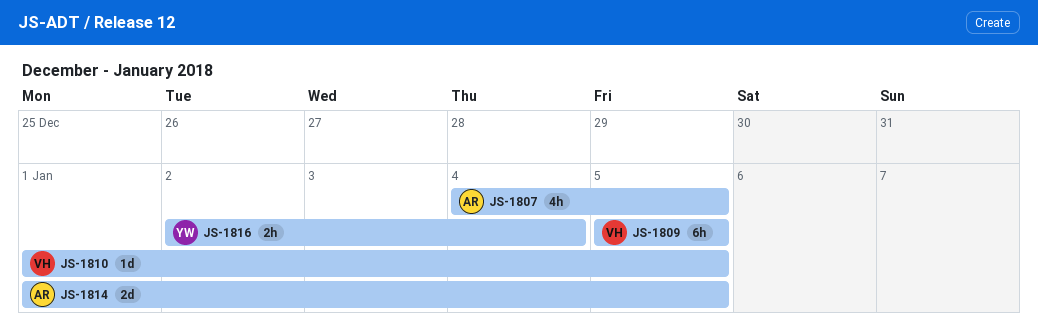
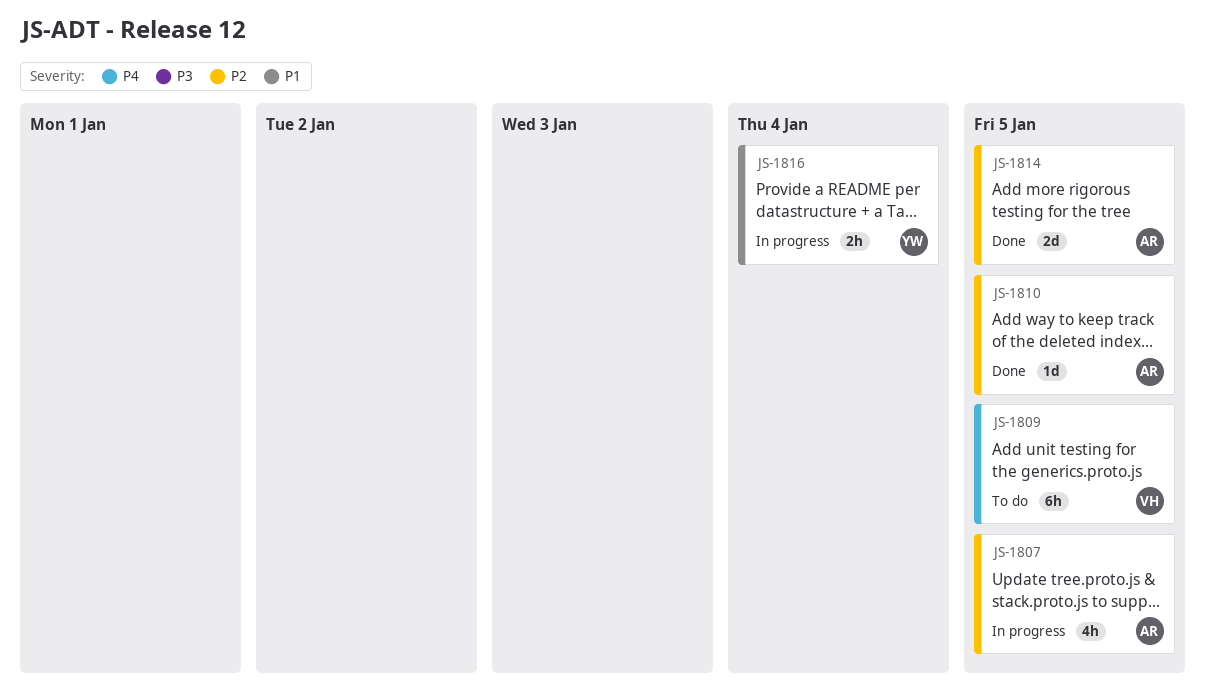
JS-1810, owner: VH -> AR

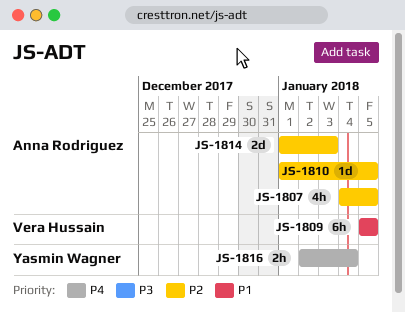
JS-1809, priority: P4 -> P1
JS-1814, due: Jan 5 -> Jan 3
JS-1816, priority: P1 -> P4

